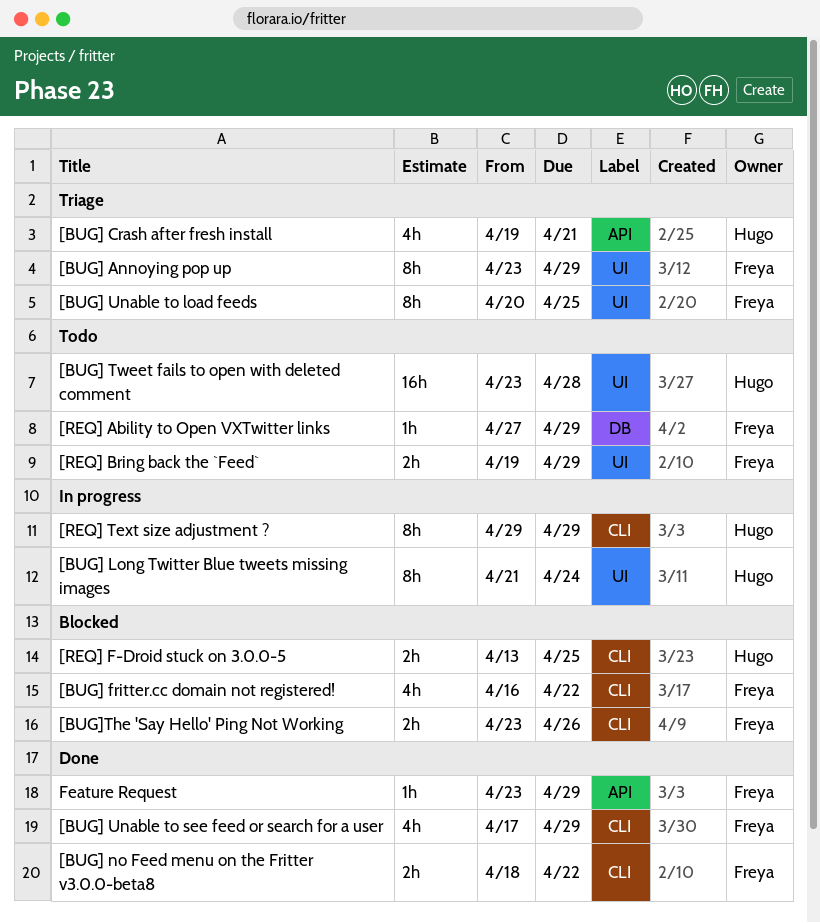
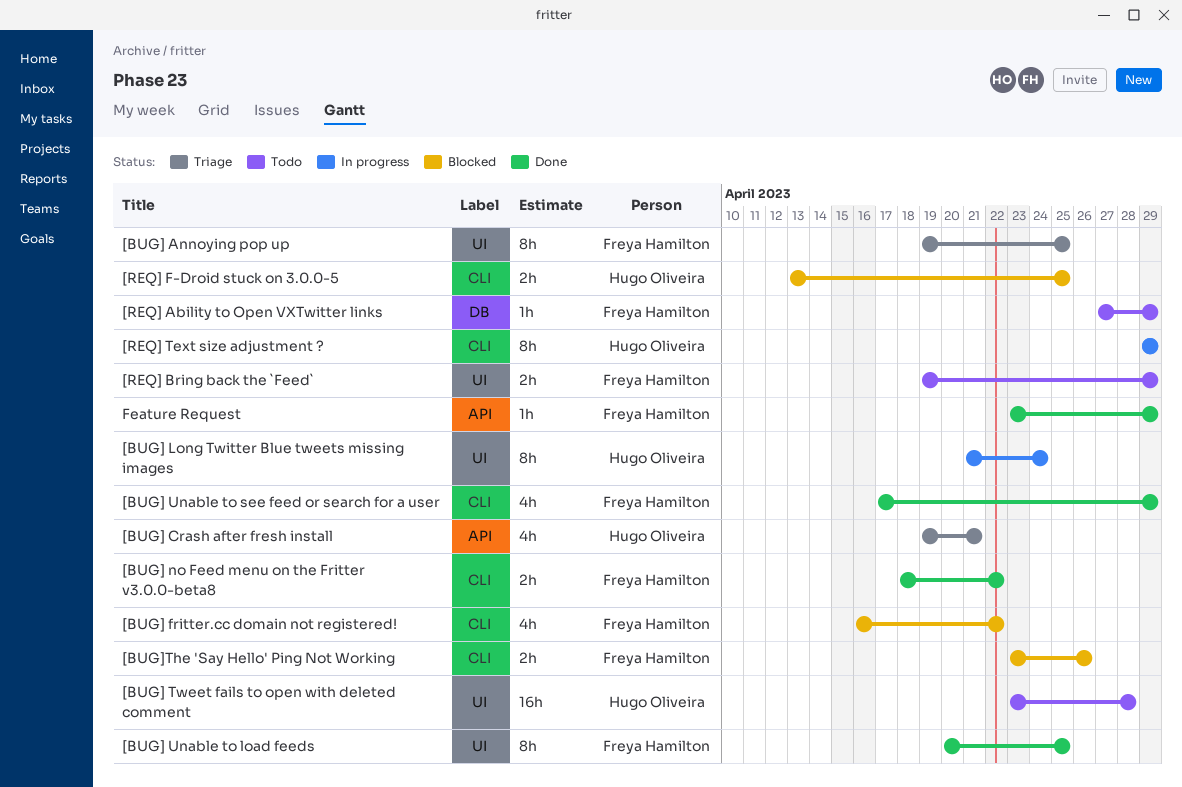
[BUG] Annoying pop up, start: Apr 23 -> Apr 19
[BUG] Annoying pop up, due: Apr 29 -> Apr 25
[BUG] Unable to load feeds, status: Triage -> Done

